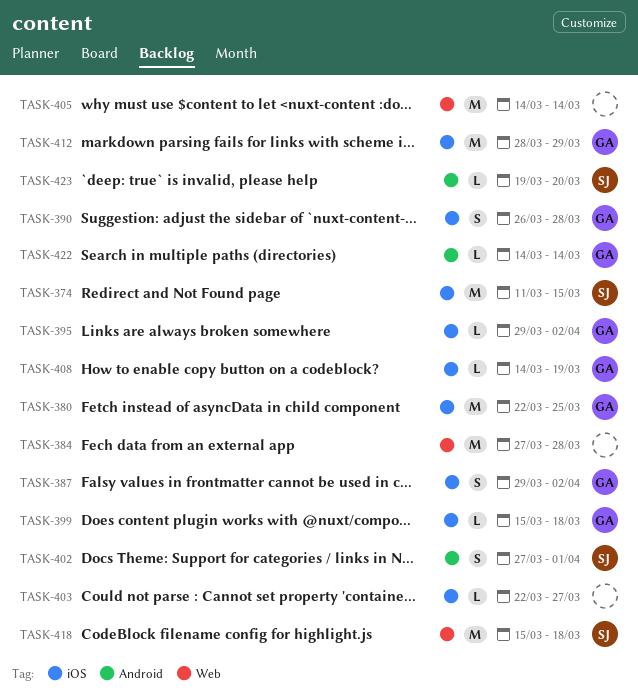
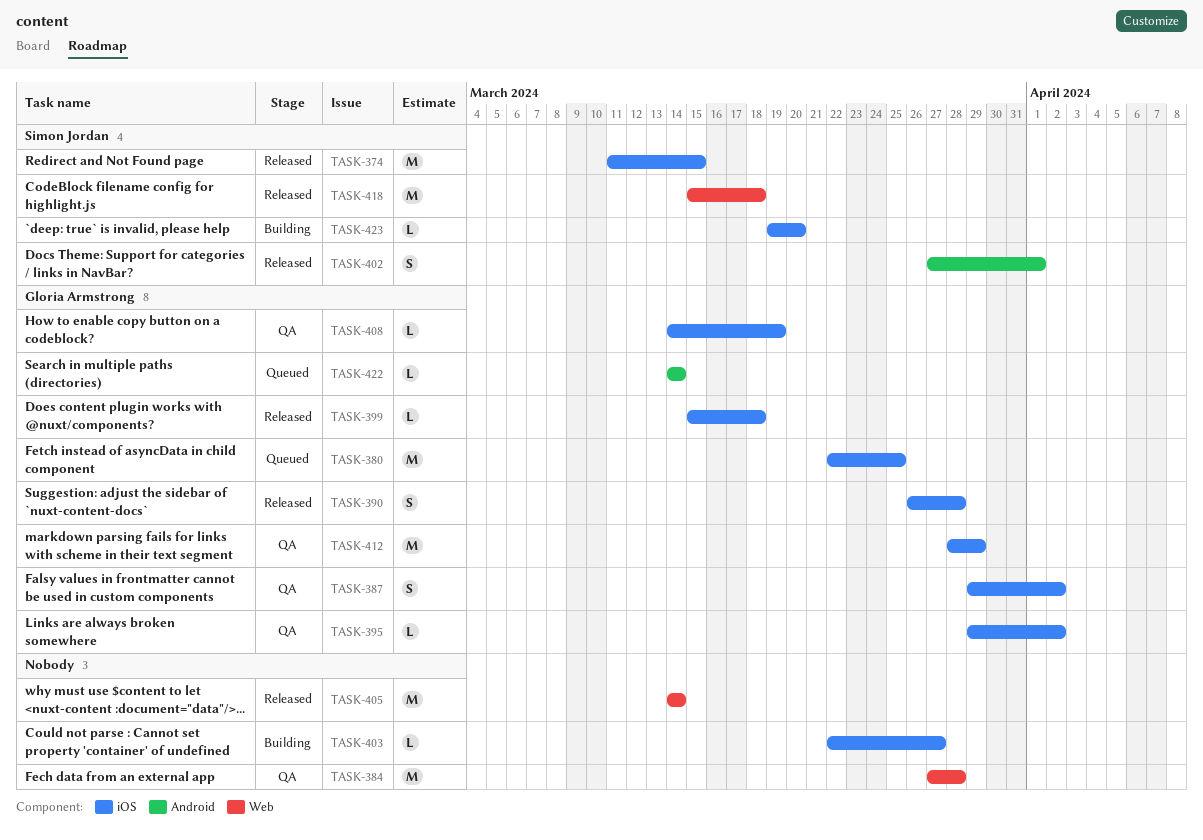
TASK-423, label: Android -> iOS

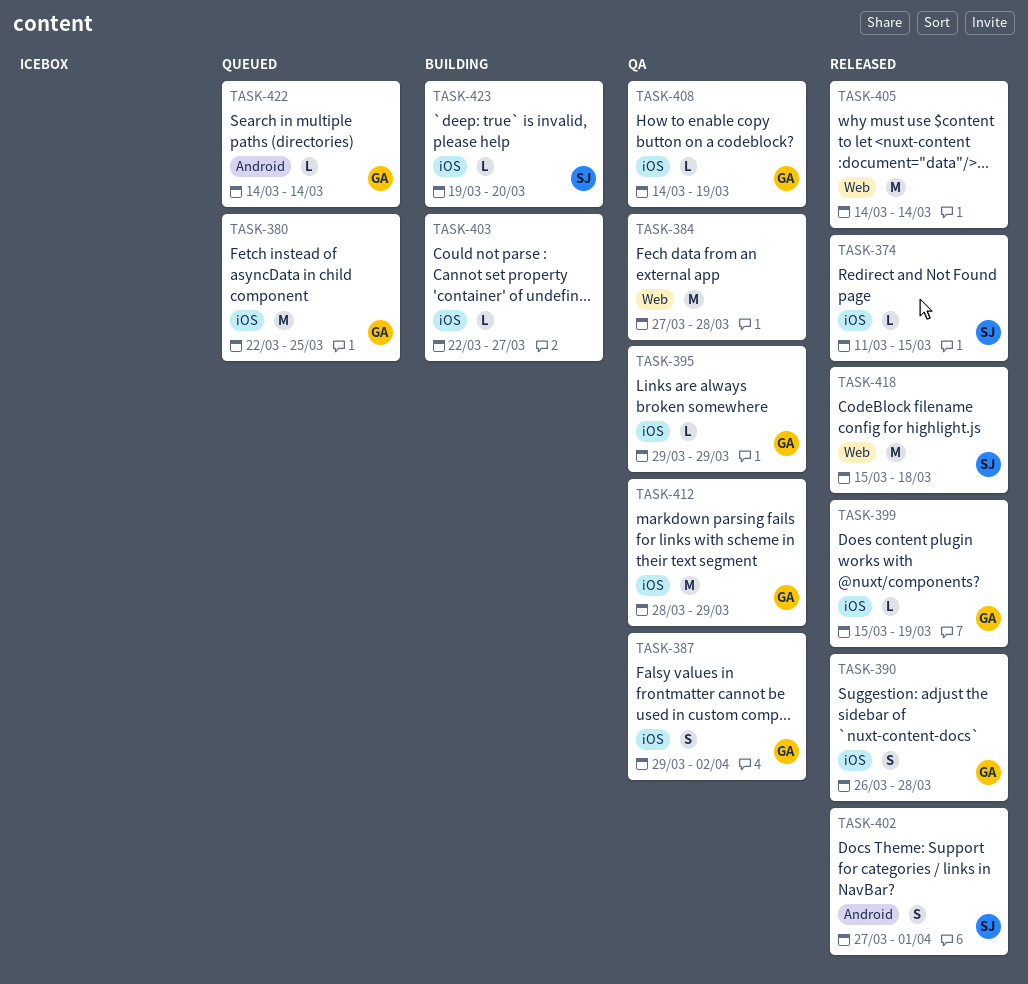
TASK-374, estimate: M -> L
TASK-395, due: Apr 2 -> Mar 29
TASK-399, due: Mar 18 -> Mar 19

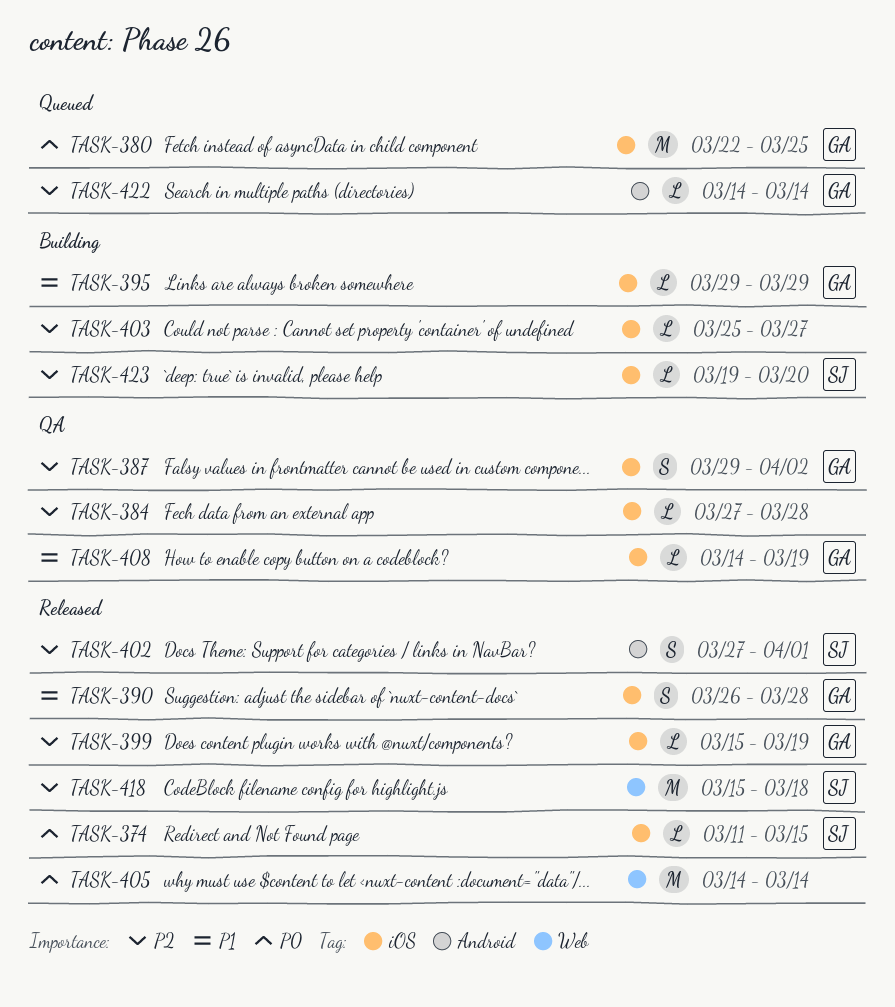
TASK-384, label: Web -> iOS
TASK-384, estimate: M -> L
TASK-395, status: QA -> Building
TASK-403, start: Mar 22 -> Mar 25
TASK-412: present -> none

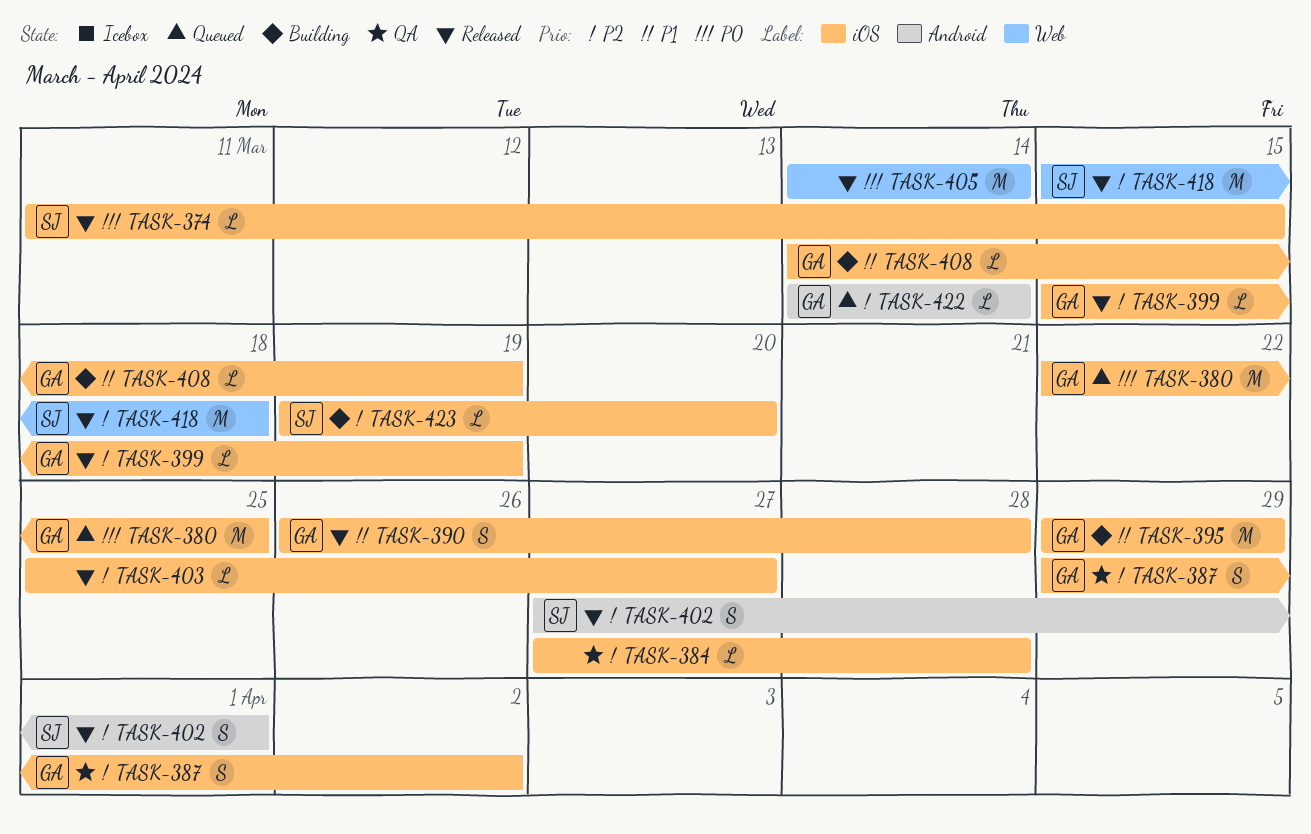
TASK-395, estimate: L -> M
TASK-403, status: Building -> Released
TASK-408, status: QA -> Building

